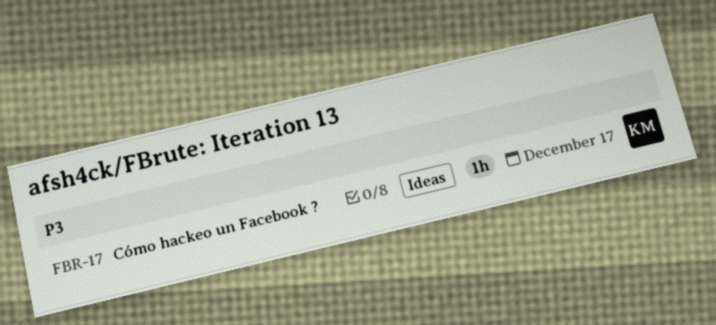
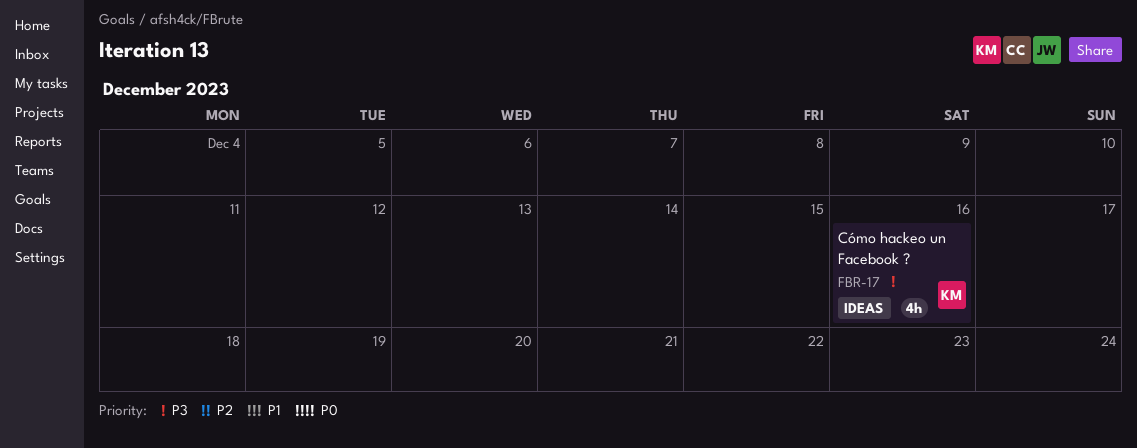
FBR-17, estimate: 1h -> 4h
FBR-17, due: Dec 17 -> Dec 16

